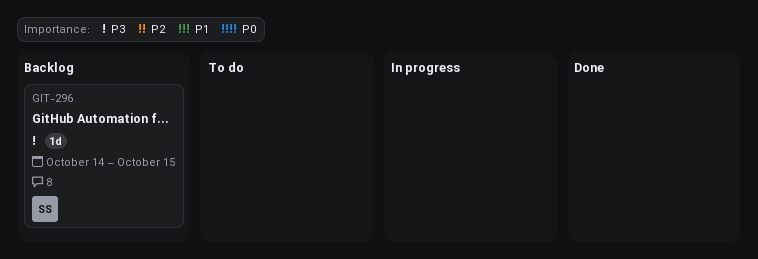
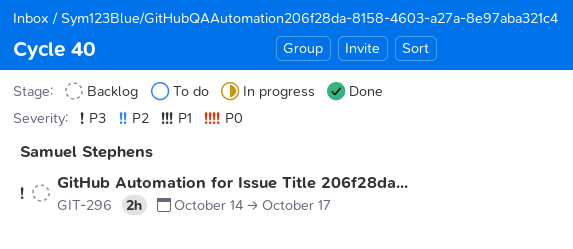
GIT-296, estimate: 1d -> 2h
GIT-296, due: Oct 15 -> Oct 17

